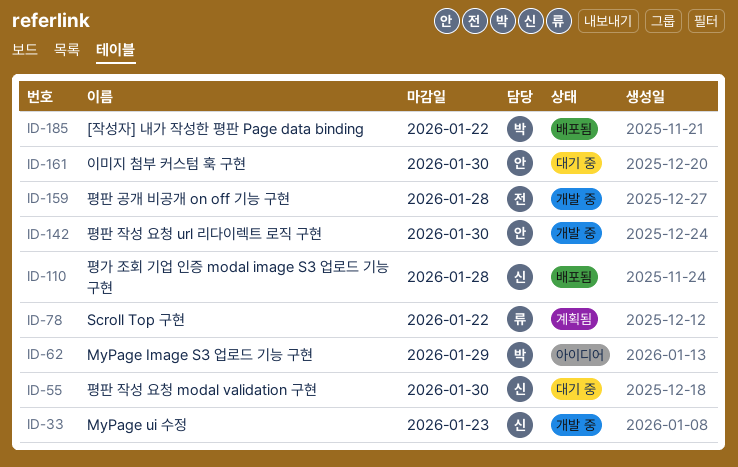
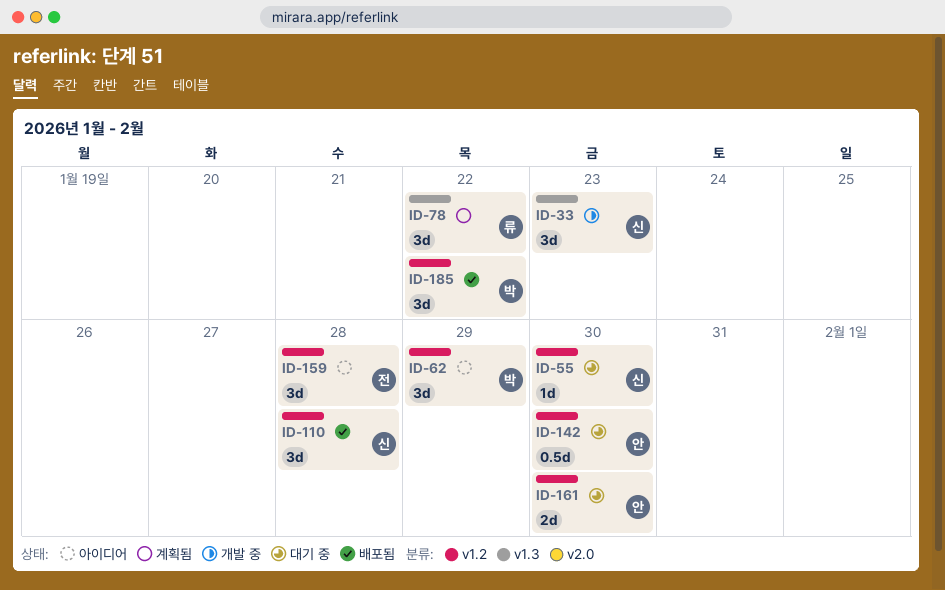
ID-142, status: 개발 중 -> 대기 중
ID-159, status: 개발 중 -> 아이디어

